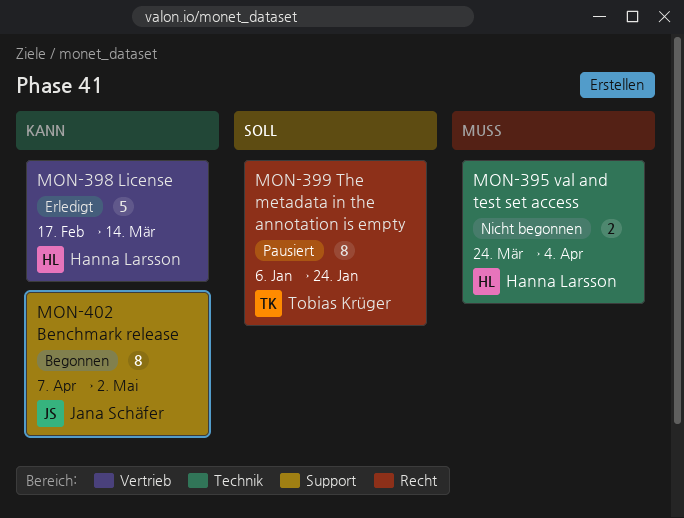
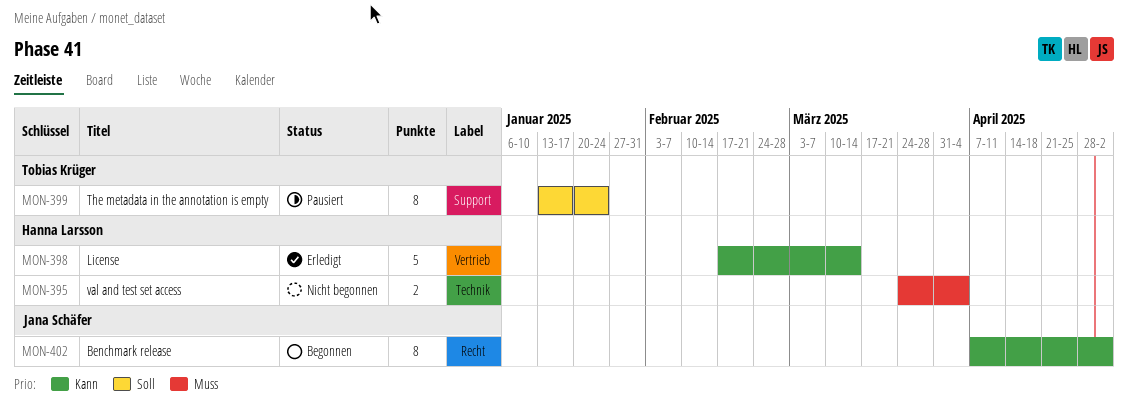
MON-399, label: Recht -> Support
MON-399, start: Jan 6 -> Jan 13
MON-402, label: Support -> Recht

